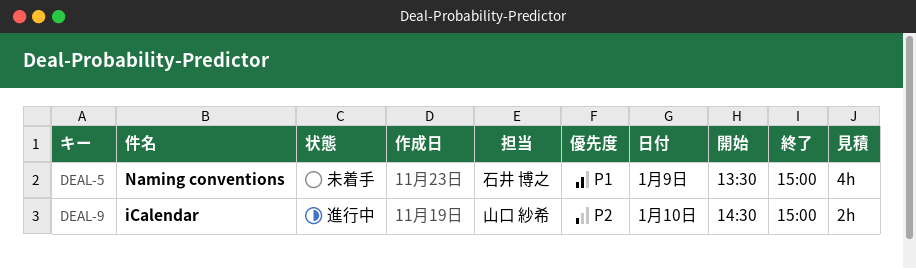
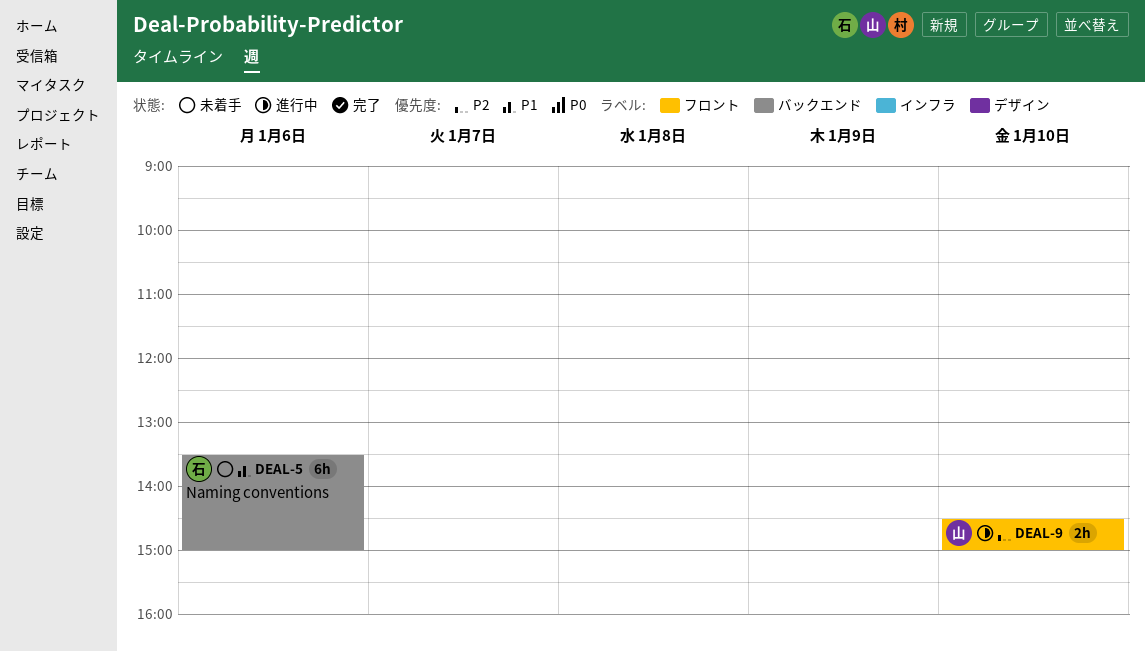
DEAL-5, estimate: 4h -> 6h
DEAL-5, day: Jan 9 -> Jan 6

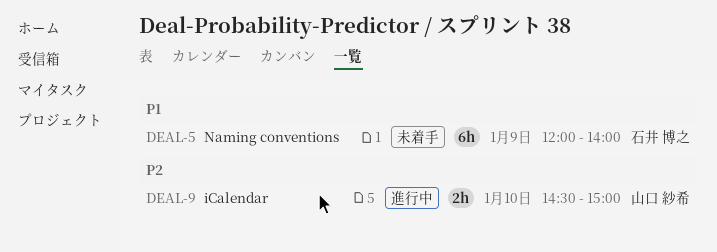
DEAL-5, day: Jan 6 -> Jan 9
DEAL-5, begins: 13:30 -> 12:00
DEAL-5, ends: 15:00 -> 14:00

